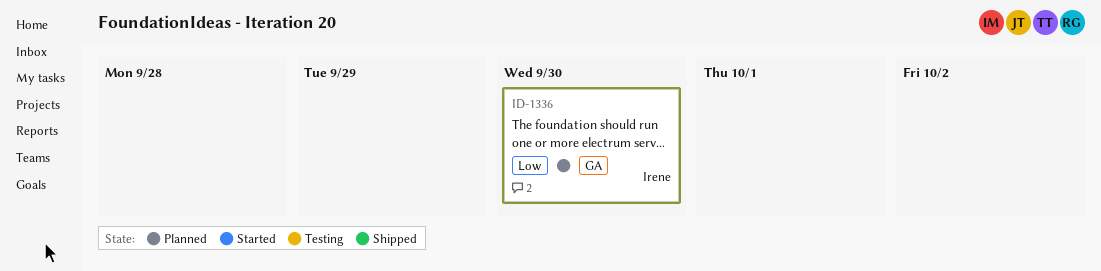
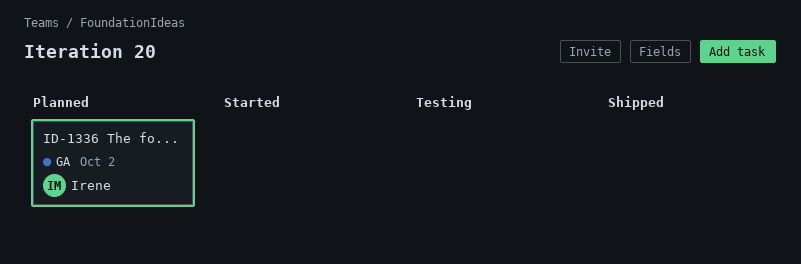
ID-1336, due: Sep 30 -> Oct 2

